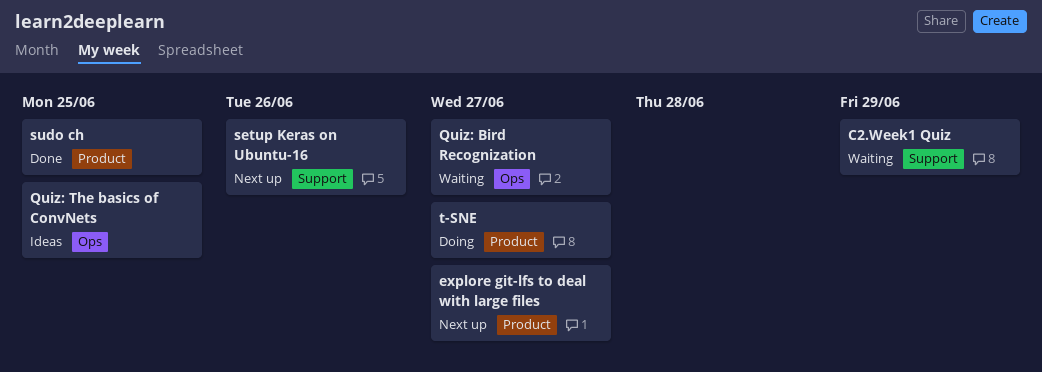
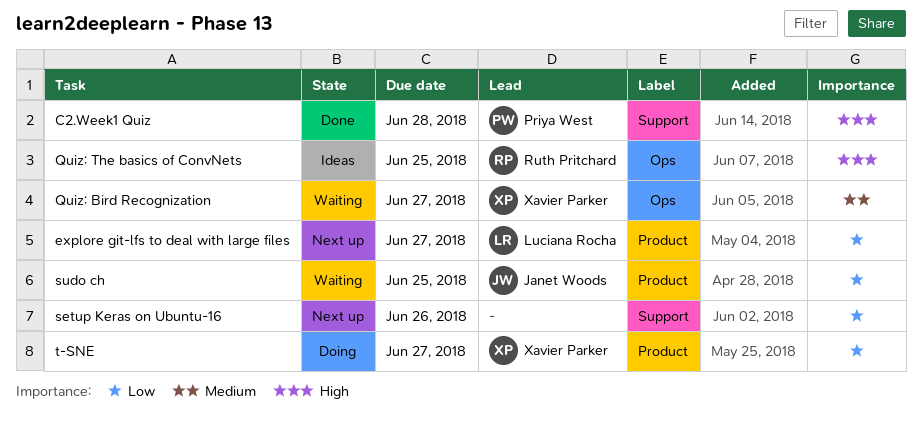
C2.Week1 Quiz, status: Waiting -> Done
C2.Week1 Quiz, due: Jun 29 -> Jun 28
sudo ch, status: Done -> Waiting

